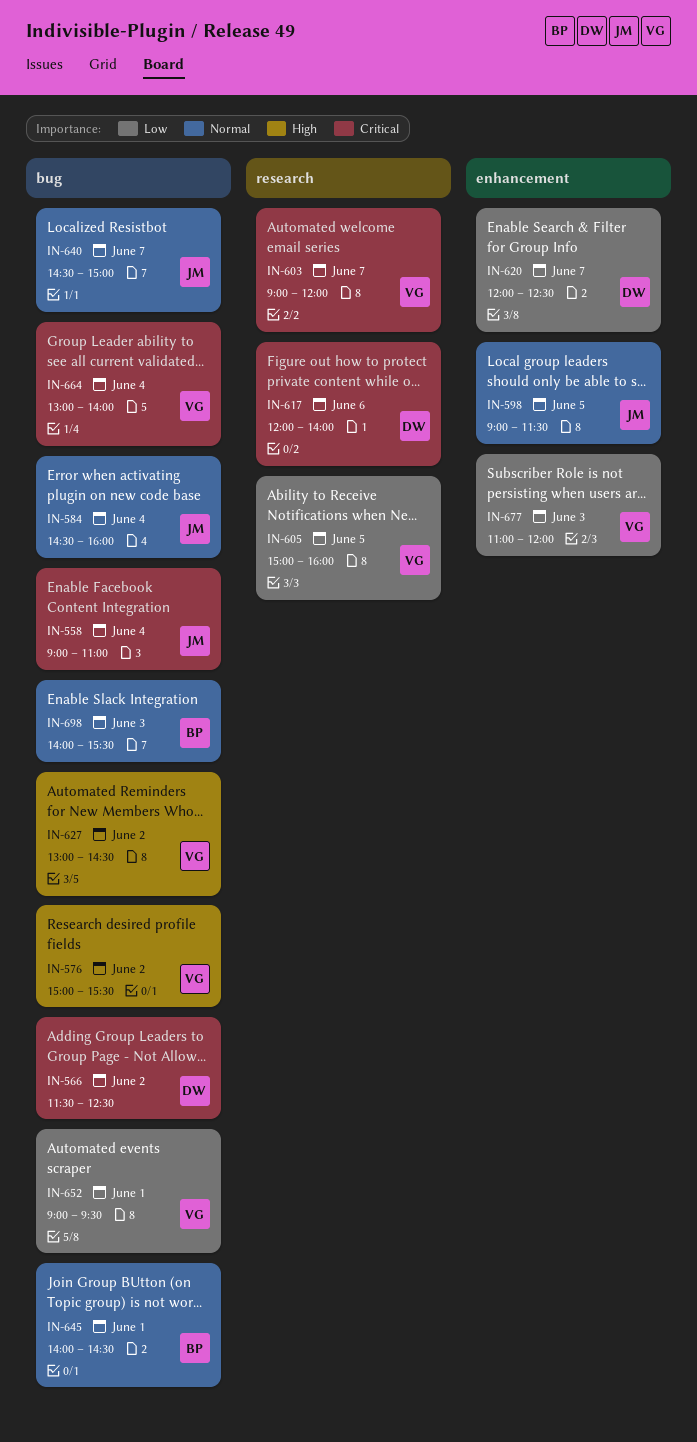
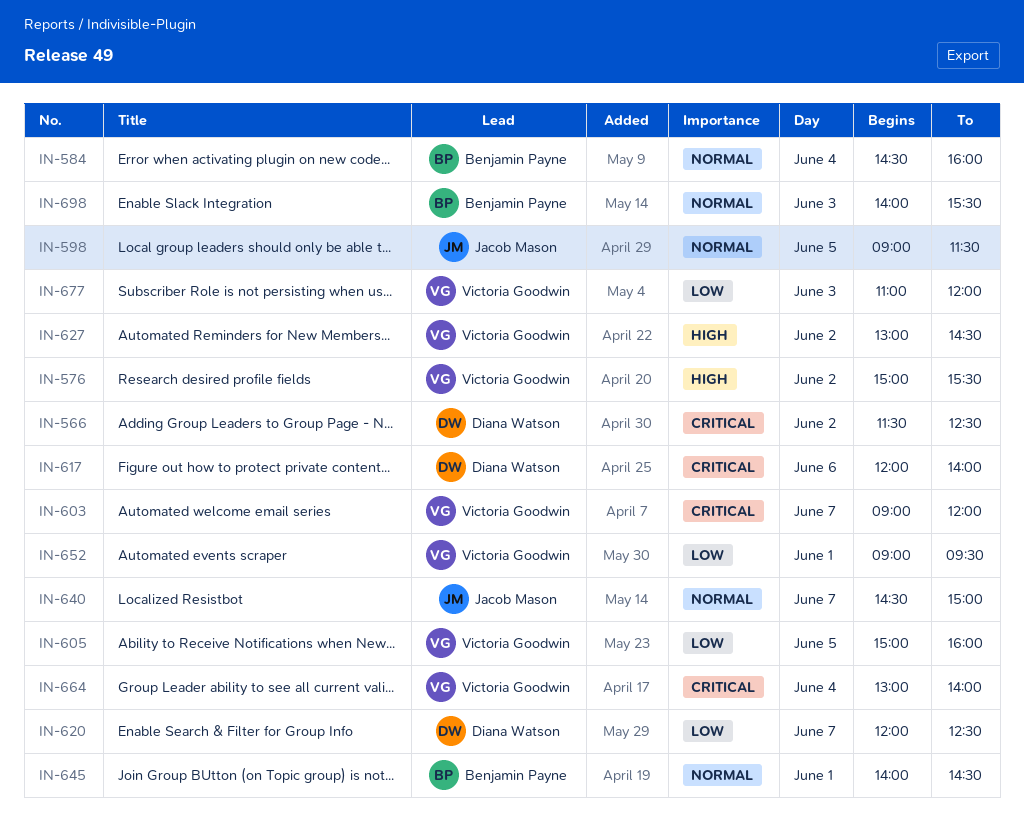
IN-558: present -> none
IN-584, owner: Jacob Mason -> Benjamin Payne

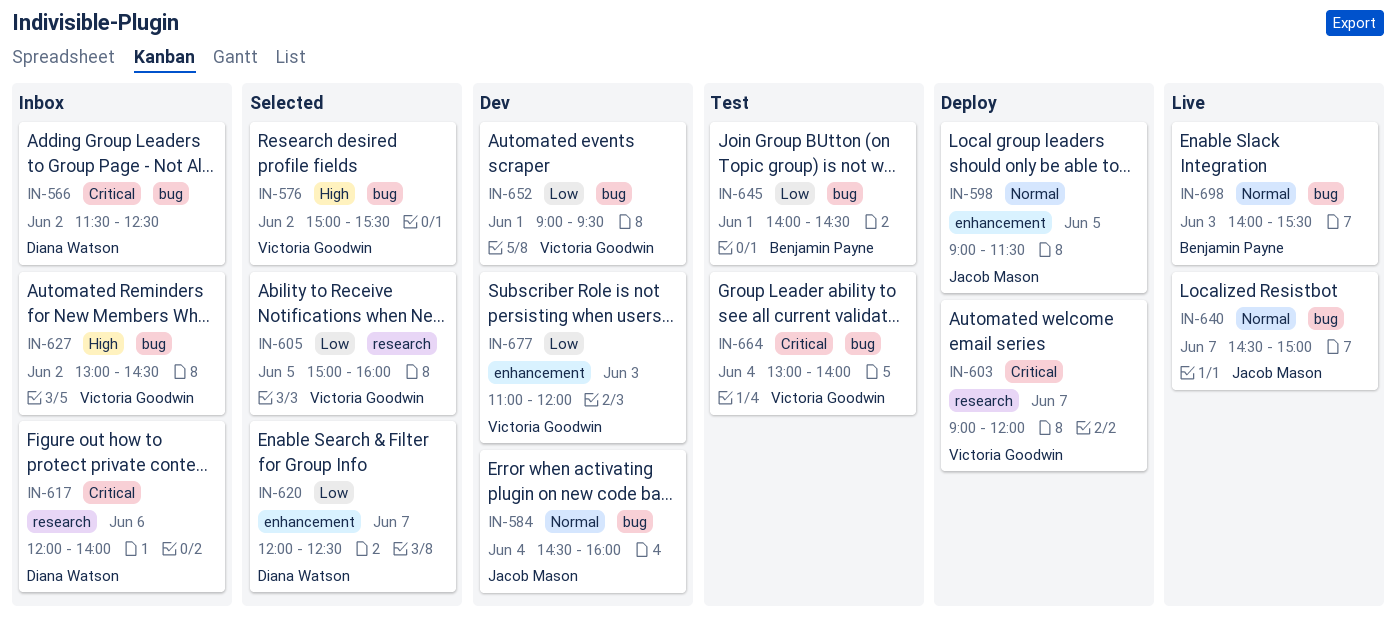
IN-584, owner: Benjamin Payne -> Jacob Mason
IN-645, priority: Normal -> Low

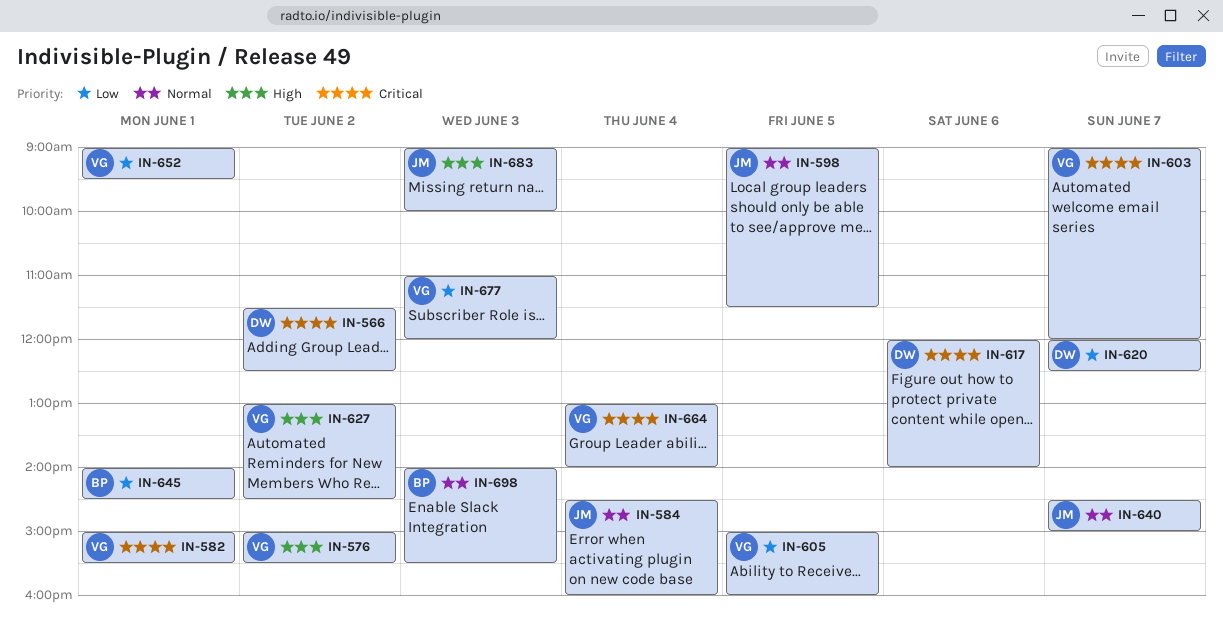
IN-582: none -> present
IN-683: none -> present

